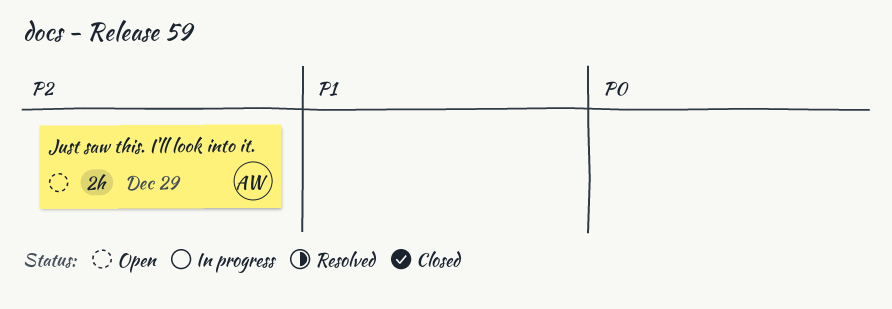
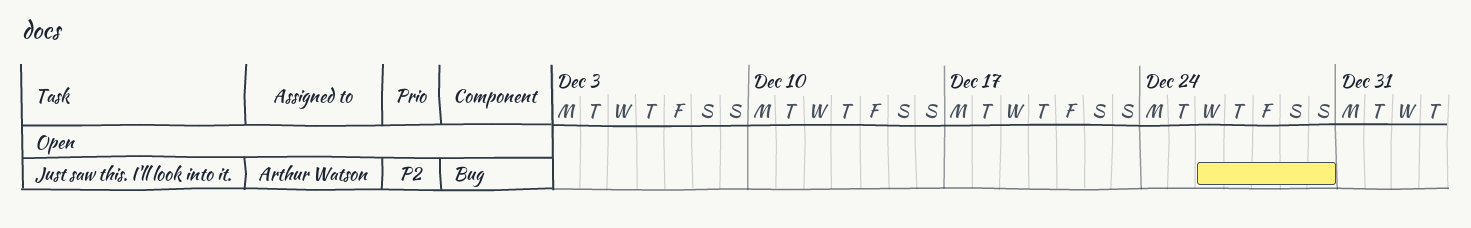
Just saw this. I'll look into it., due: Dec 29 -> Dec 30

